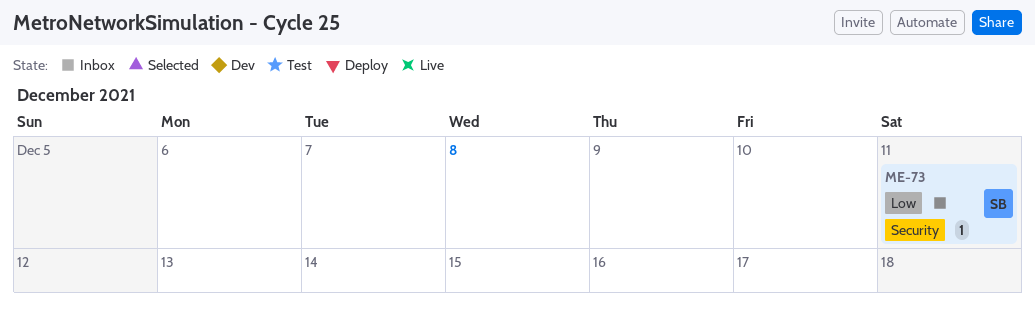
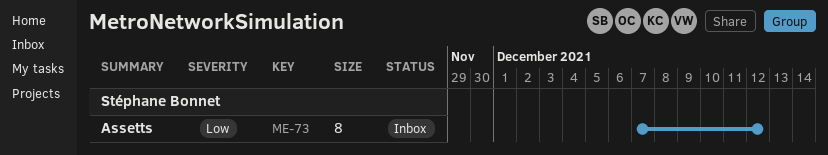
ME-73, estimate: 1 -> 8
ME-73, due: Dec 11 -> Dec 12

